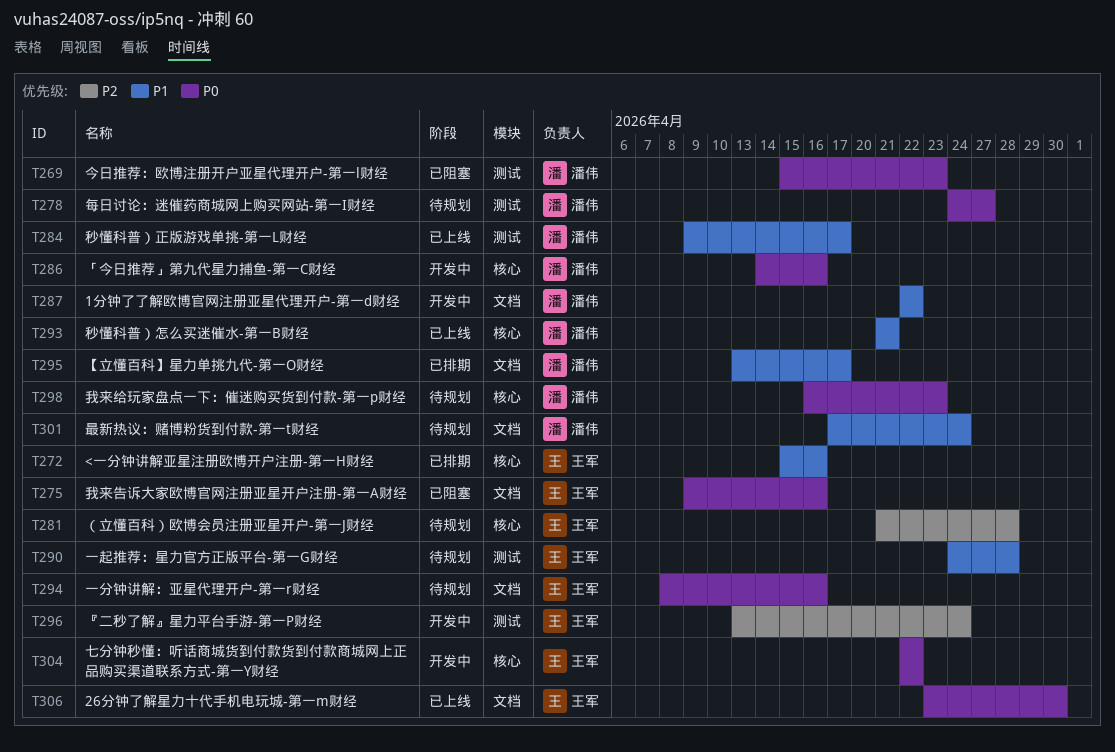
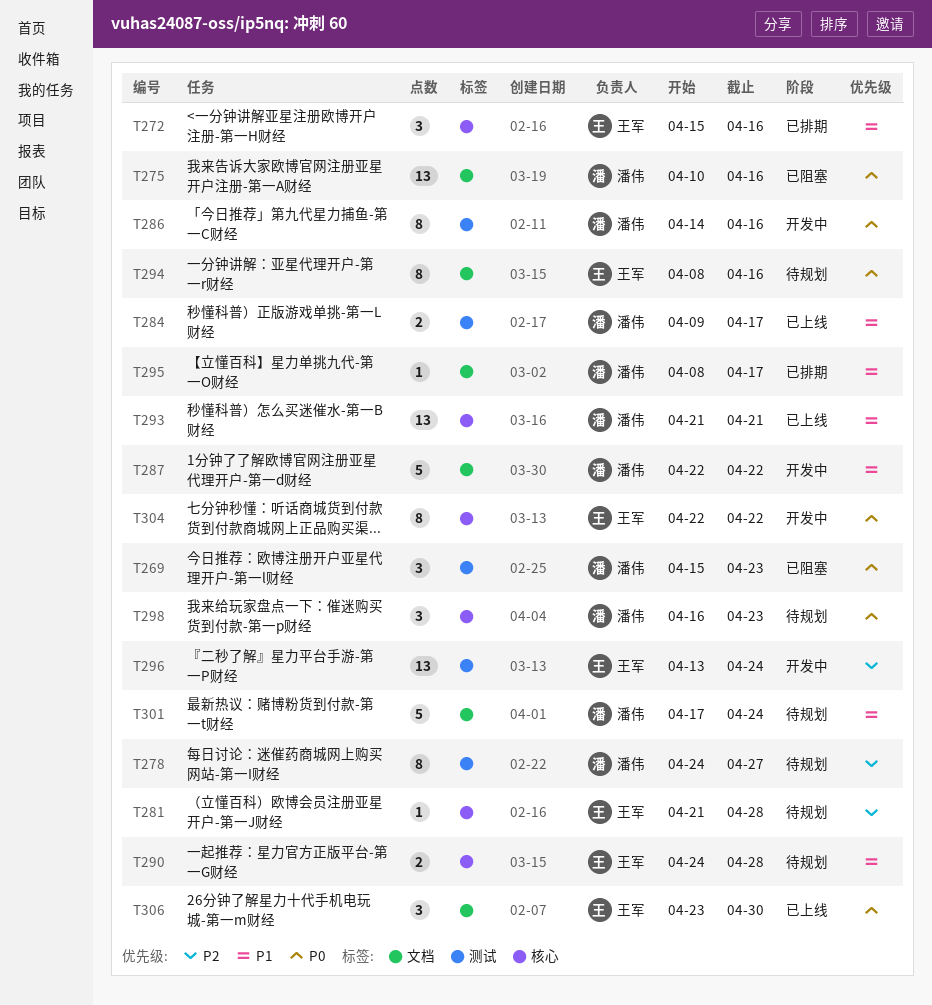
T275, owner: 王军 -> 潘伟
T275, start: Apr 9 -> Apr 10
T278, priority: P0 -> P2
T286, label: 核心 -> 测试
T290, label: 测试 -> 核心
T295, start: Apr 13 -> Apr 8

